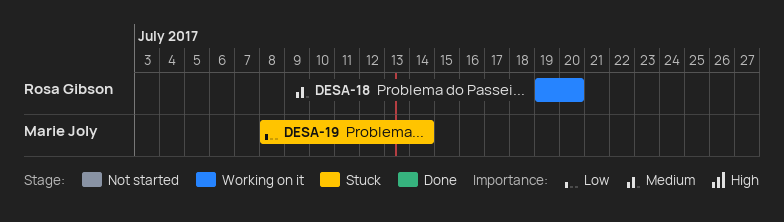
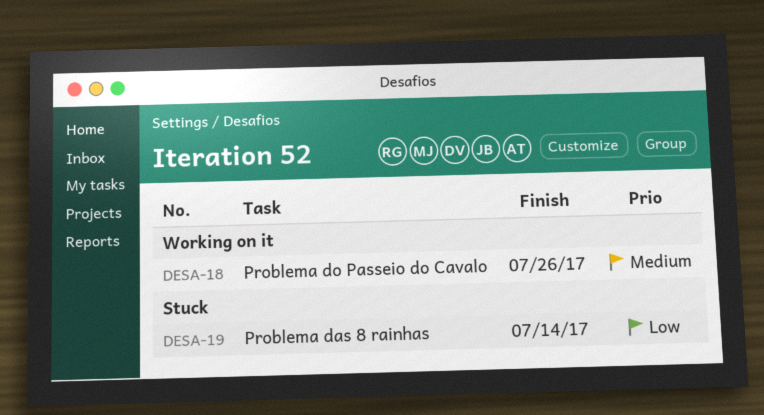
DESA-18, due: Jul 20 -> Jul 26

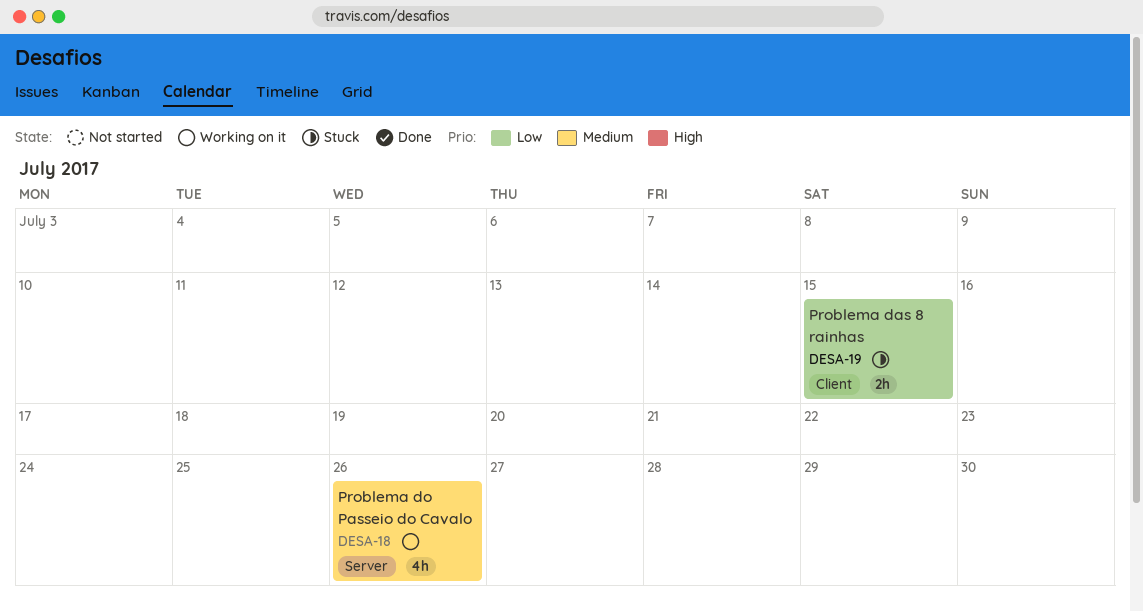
DESA-19, due: Jul 14 -> Jul 15

